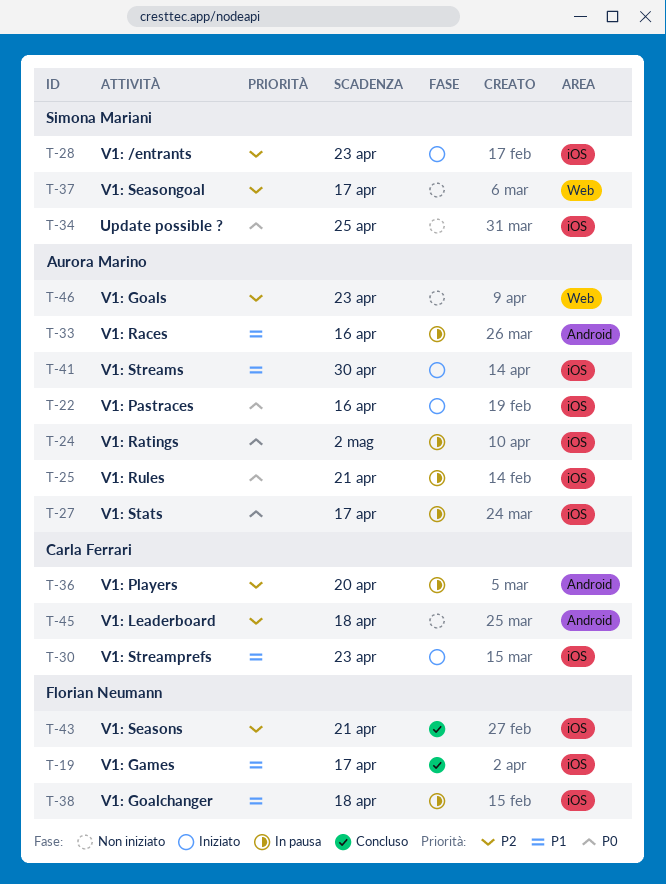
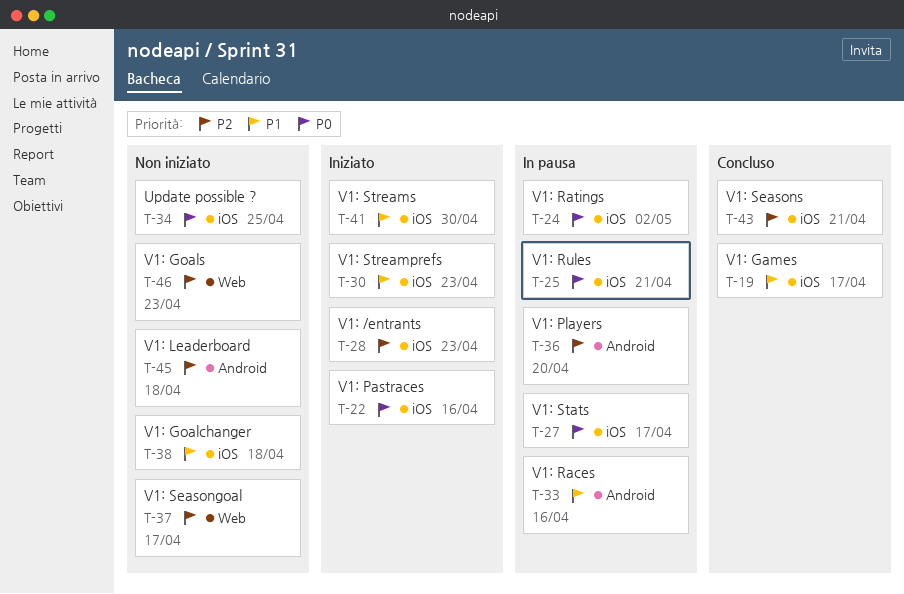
T-38, status: In pausa -> Non iniziato

